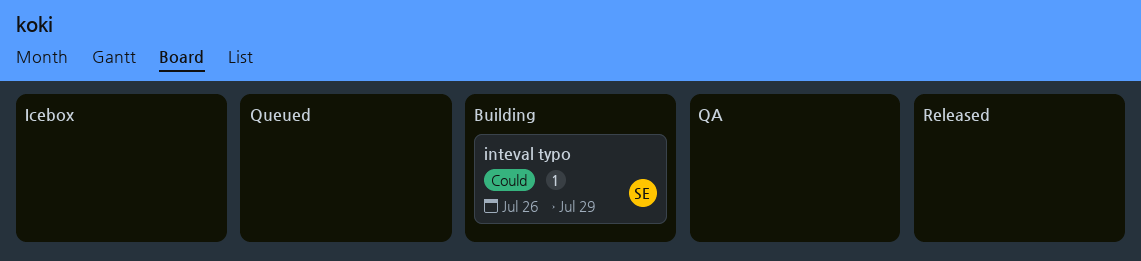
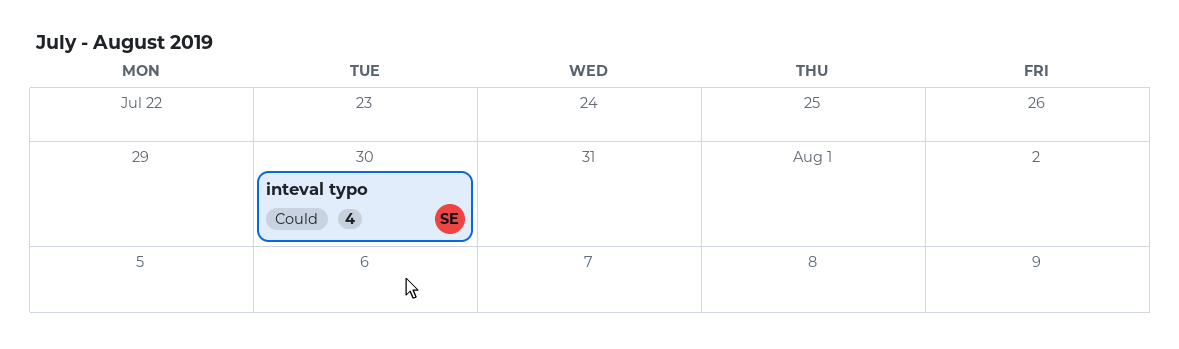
inteval typo, estimate: 1 -> 4
inteval typo, due: Jul 29 -> Jul 30

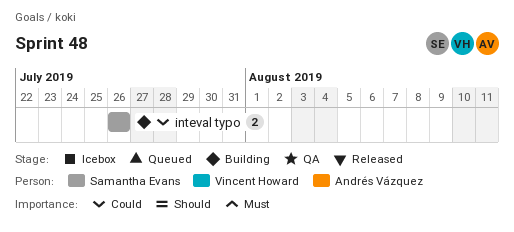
inteval typo, estimate: 4 -> 2
inteval typo, due: Jul 30 -> Jul 26

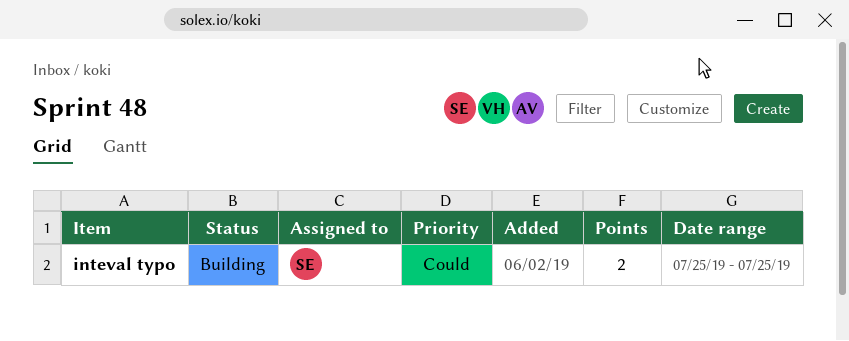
inteval typo, start: Jul 26 -> Jul 25
inteval typo, due: Jul 26 -> Jul 25

